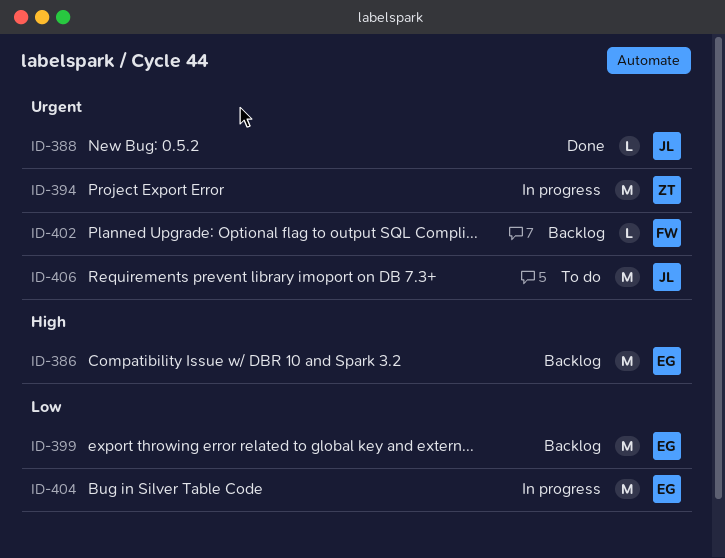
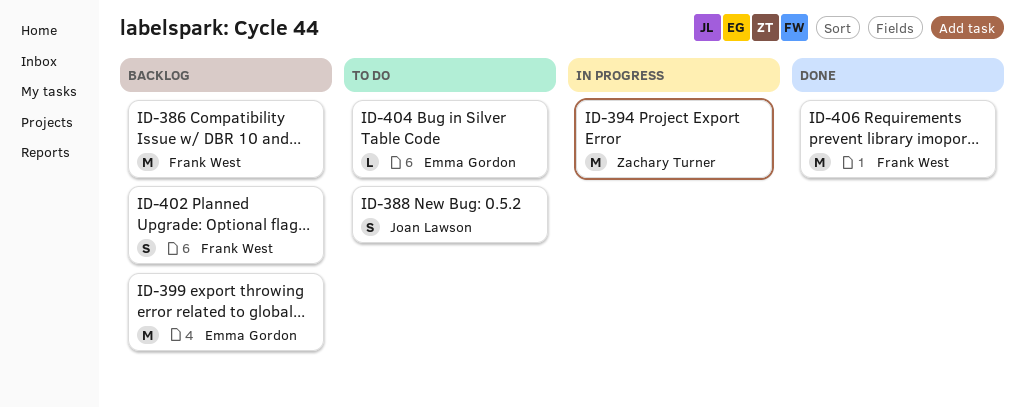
ID-386, owner: Emma Gordon -> Frank West
ID-388, status: Done -> To do
ID-388, estimate: L -> S
ID-402, estimate: L -> S
ID-404, status: In progress -> To do
ID-404, estimate: M -> L
ID-406, status: To do -> Done
ID-406, owner: Joan Lawson -> Frank West

